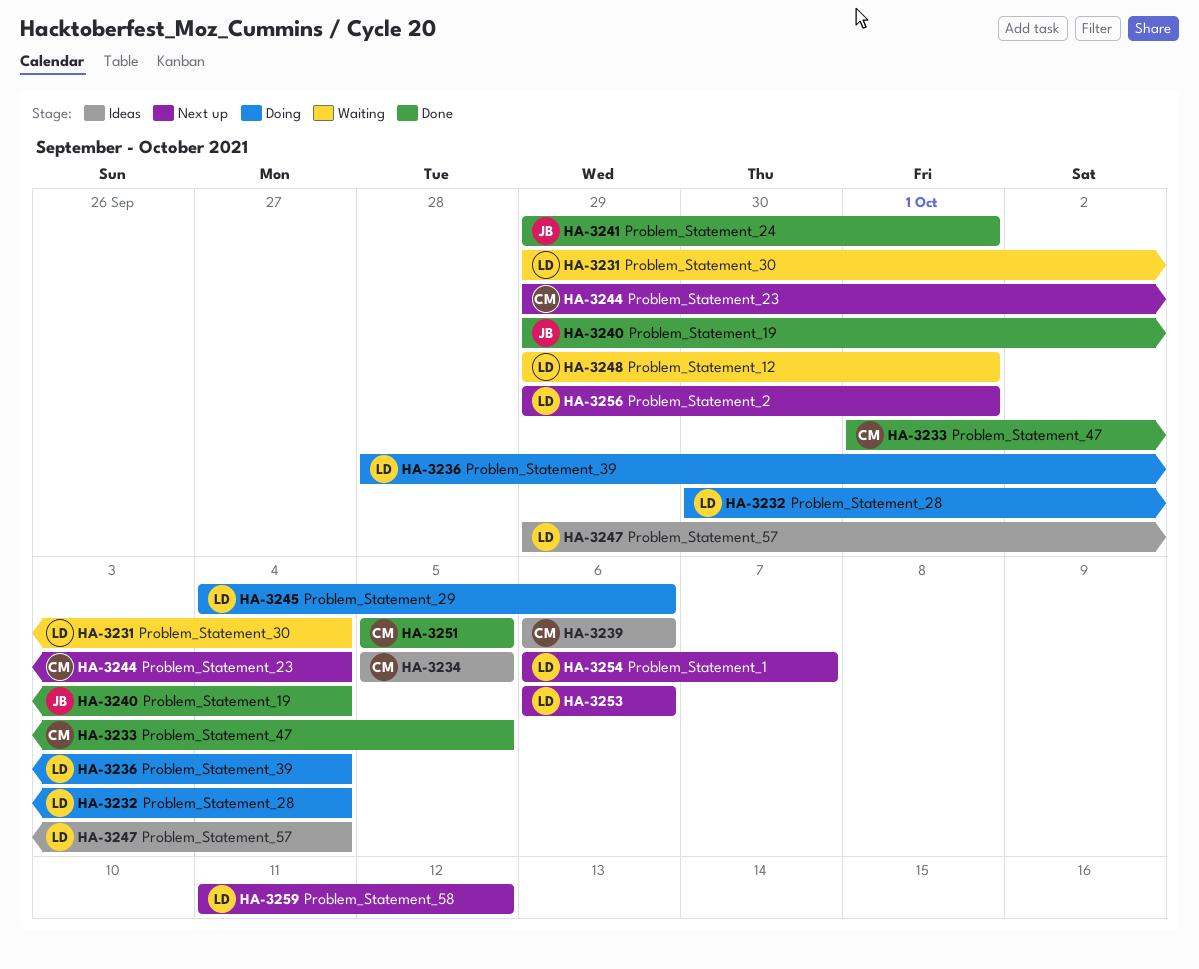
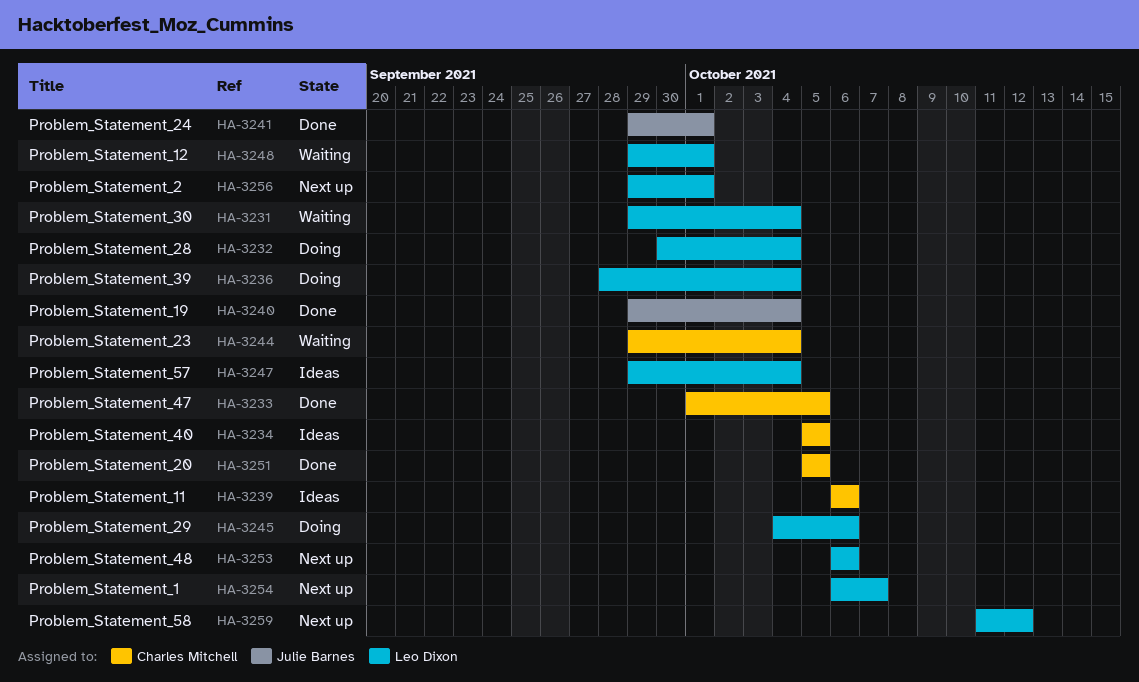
HA-3244, status: Next up -> Waiting

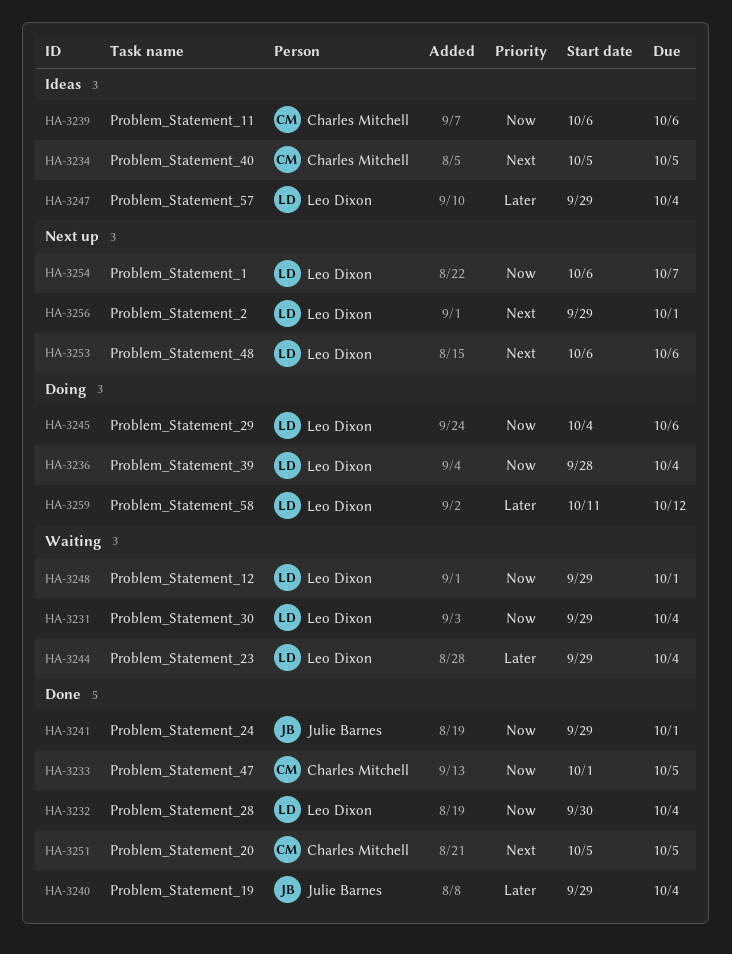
HA-3232, status: Doing -> Done
HA-3244, owner: Charles Mitchell -> Leo Dixon
HA-3259, status: Next up -> Doing

